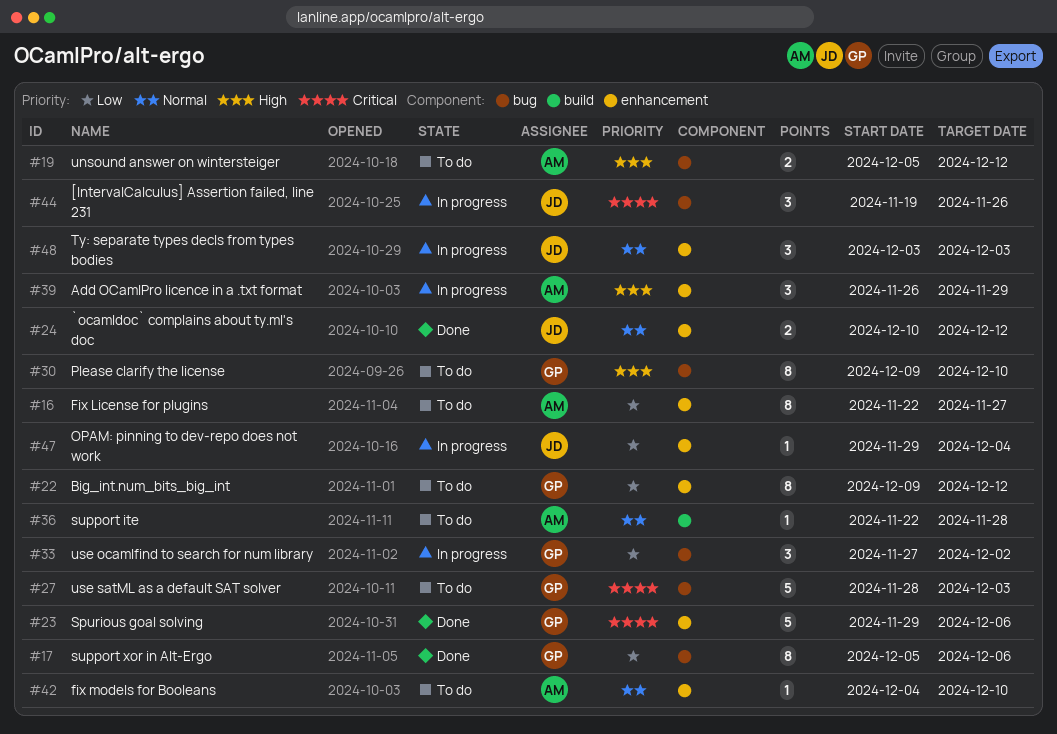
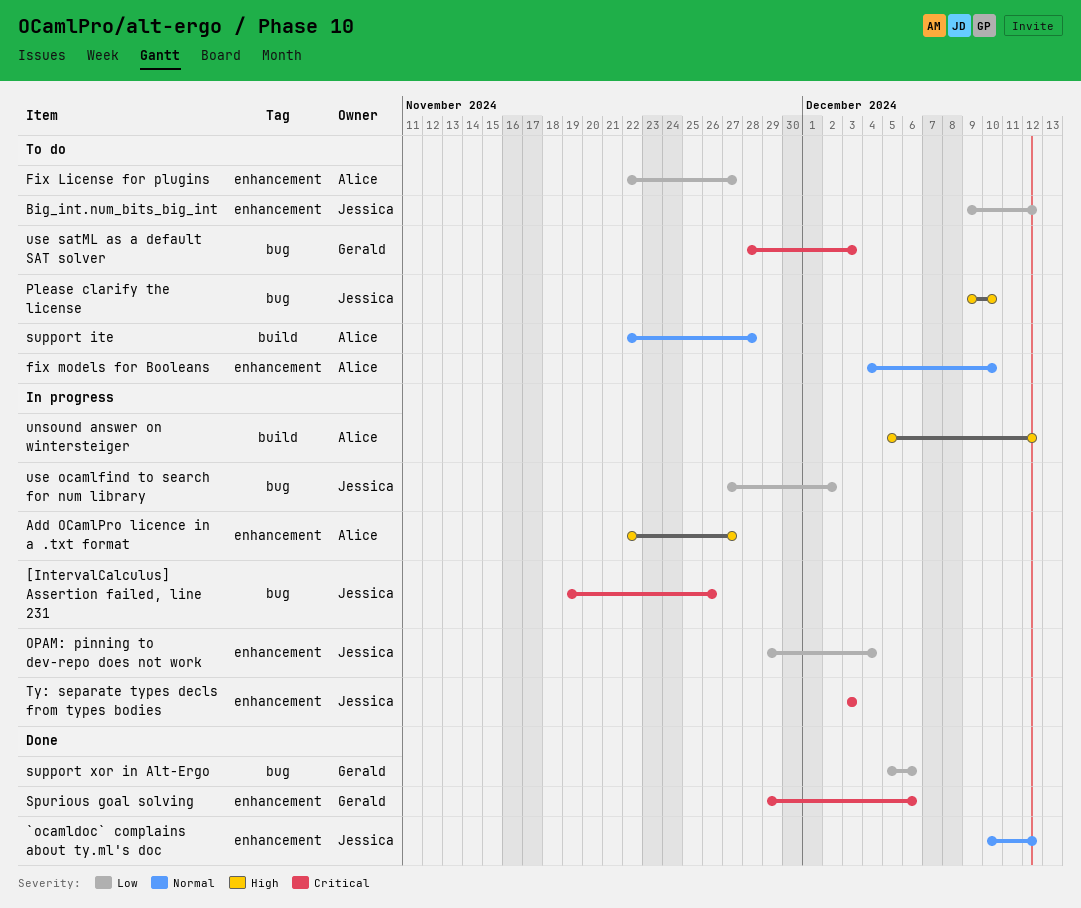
Add OCamlPro licence in a .txt format, start: Nov 26 -> Nov 22
Add OCamlPro licence in a .txt format, due: Nov 29 -> Nov 27
Big_int.num_bits_big_int, owner: Gerald -> Jessica
Please clarify the license, owner: Gerald -> Jessica
Ty: separate types decls from types bodies, priority: Normal -> Critical
unsound answer on wintersteiger, status: To do -> In progress
unsound answer on wintersteiger, label: bug -> build
use ocamlfind to search for num library, owner: Gerald -> Jessica

